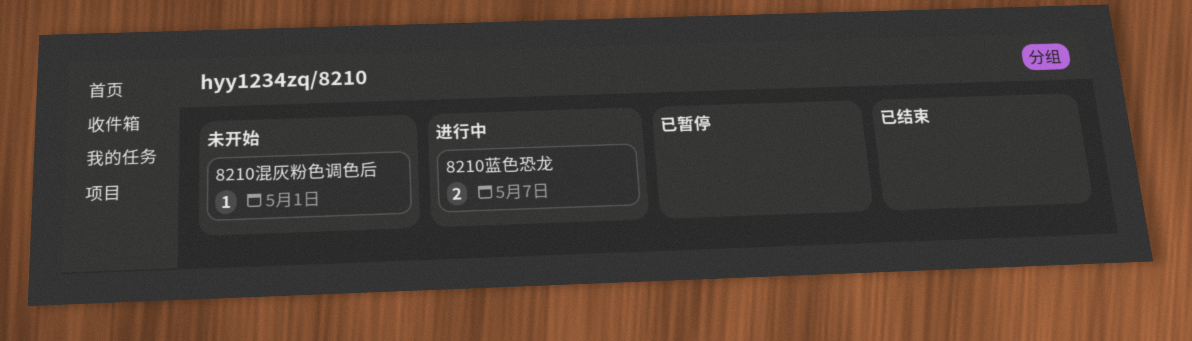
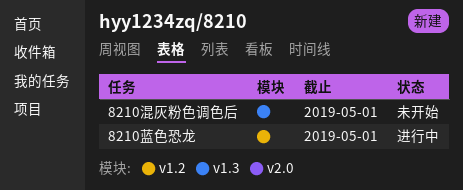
8210蓝色恐龙, due: May 7 -> May 1

